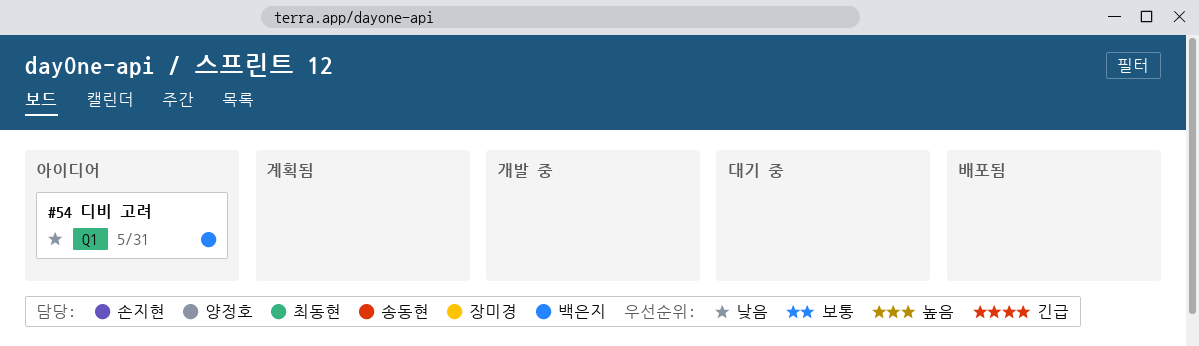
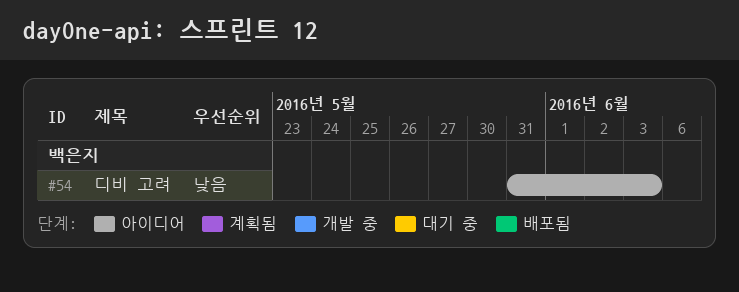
#54, due: May 31 -> Jun 3

